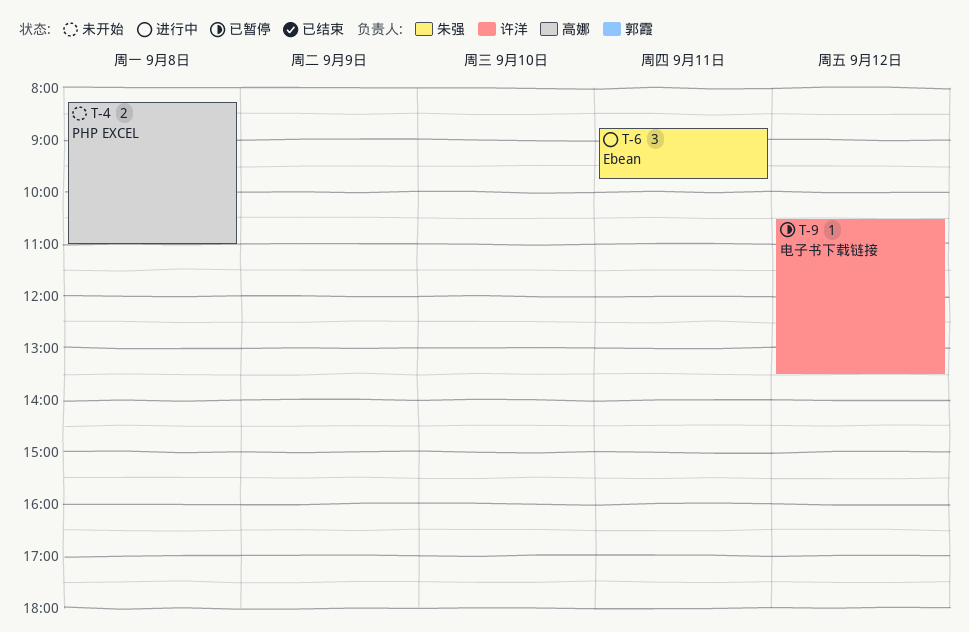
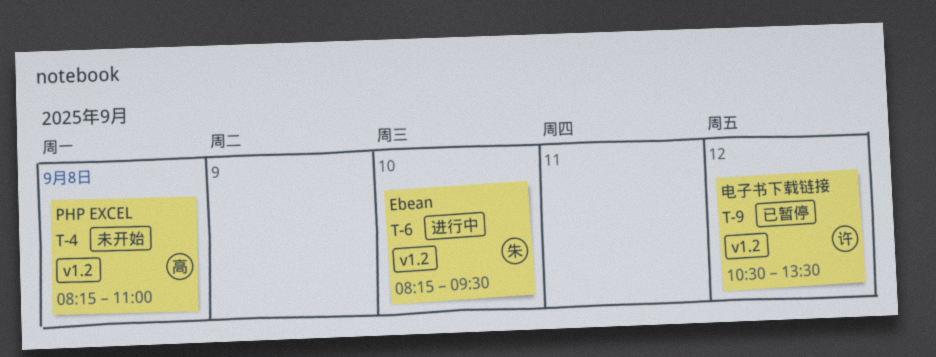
T-6, day: Sep 11 -> Sep 10
T-6, begins: 08:45 -> 08:15
T-6, ends: 09:45 -> 09:30

